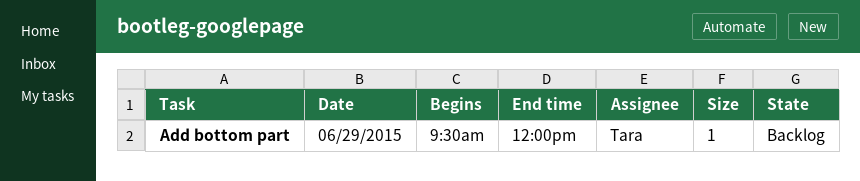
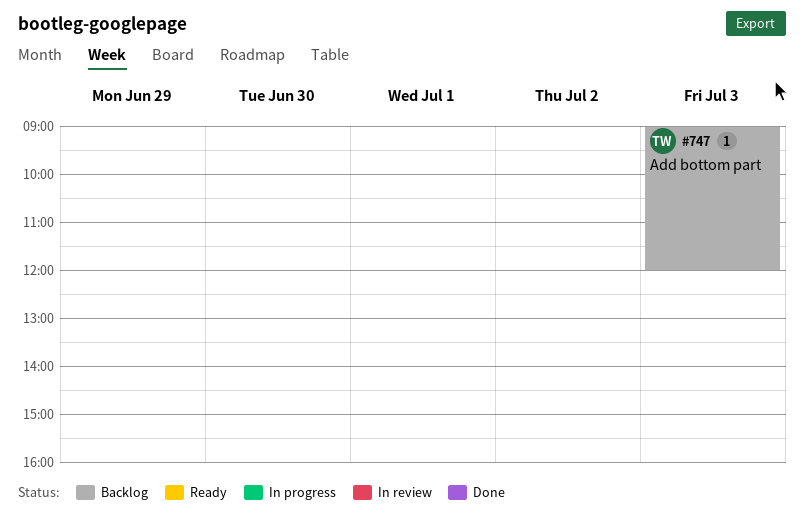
Add bottom part, day: Jun 29 -> Jul 3
Add bottom part, begins: 09:30 -> 09:00

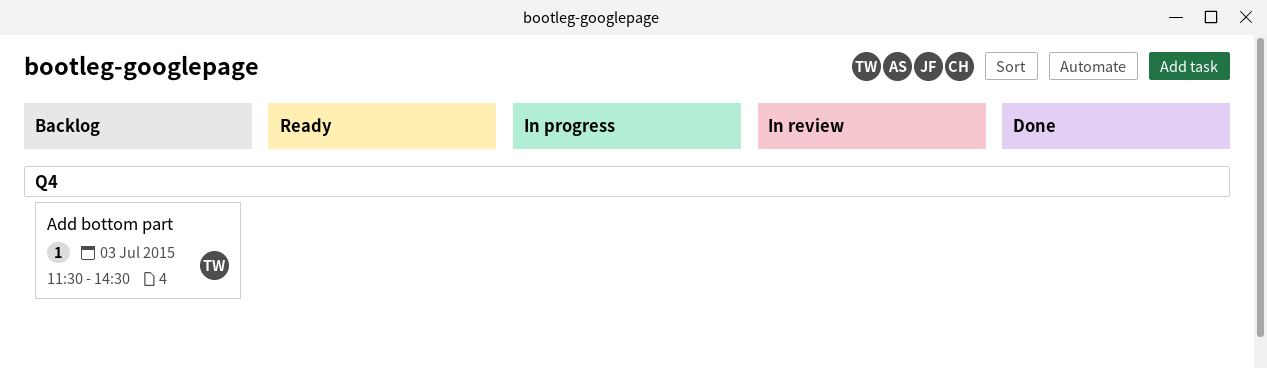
Add bottom part, begins: 09:00 -> 11:30
Add bottom part, ends: 12:00 -> 14:30

